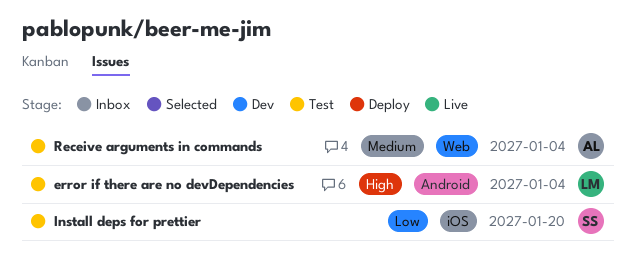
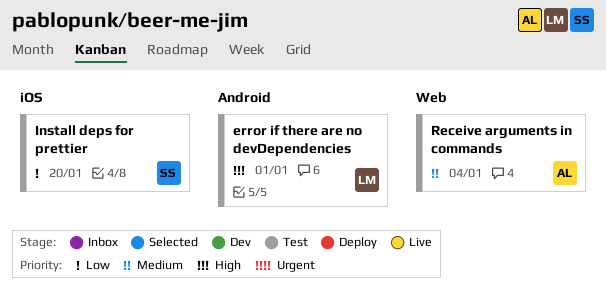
error if there are no devDependencies, due: Jan 4 -> Jan 1

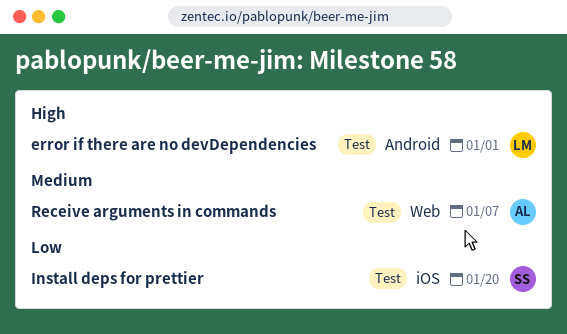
Receive arguments in commands, due: Jan 4 -> Jan 7

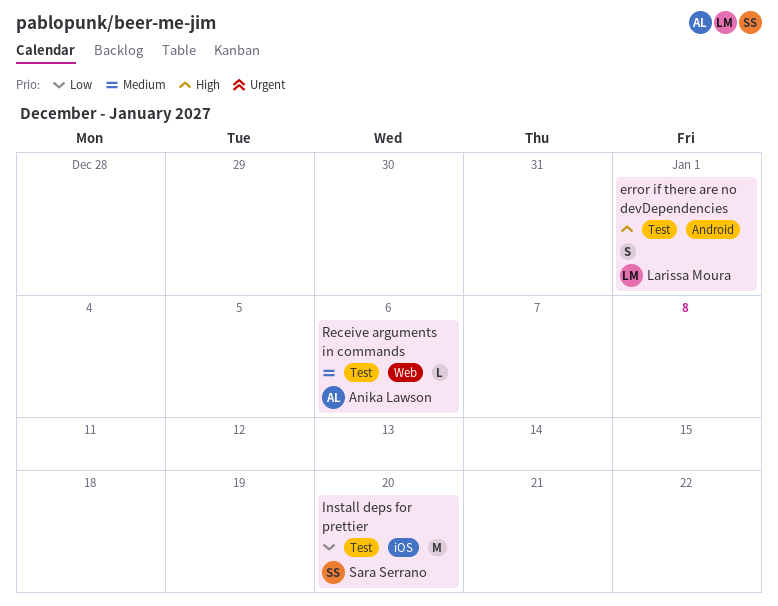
Receive arguments in commands, due: Jan 7 -> Jan 6

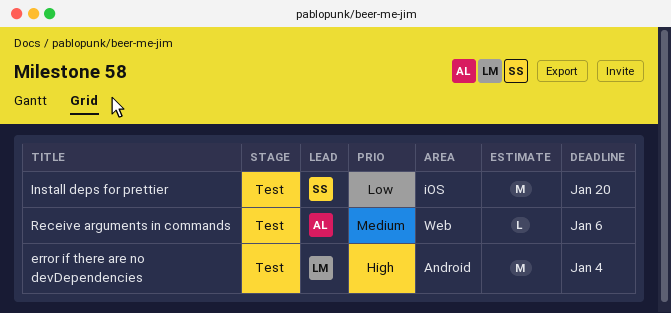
error if there are no devDependencies, estimate: S -> M
error if there are no devDependencies, due: Jan 1 -> Jan 4

